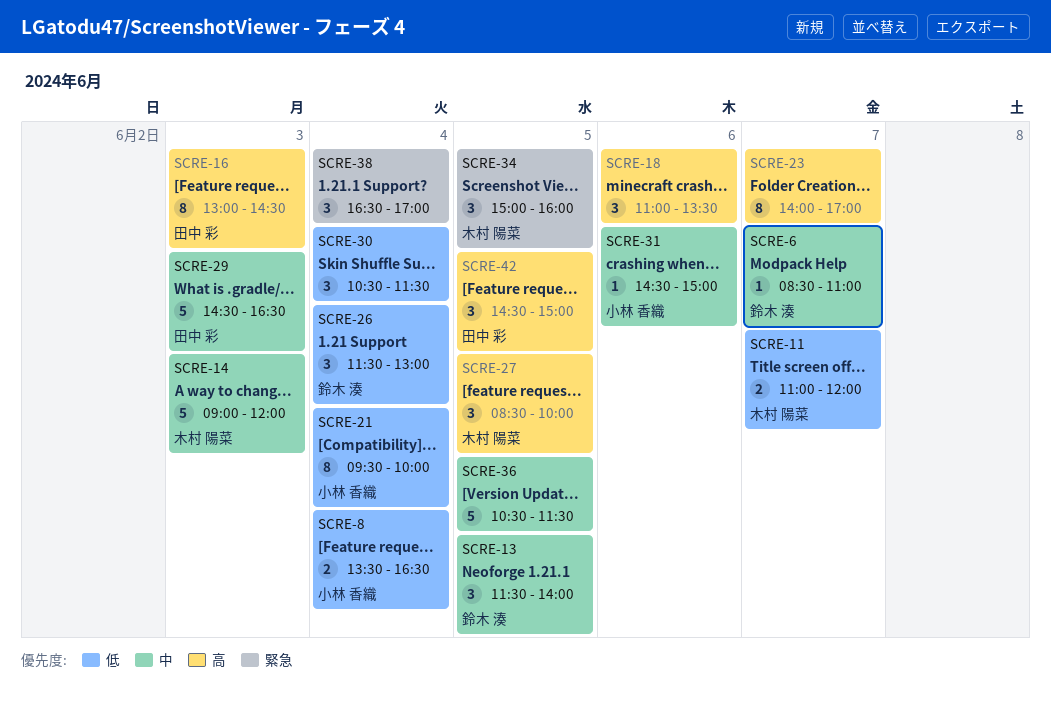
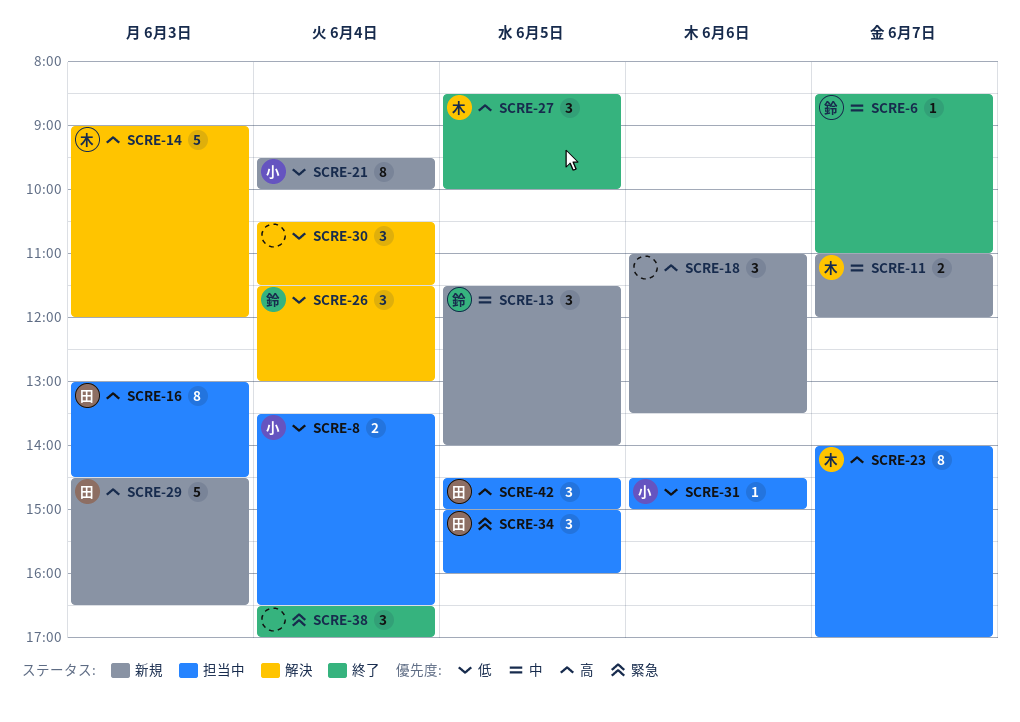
SCRE-11, priority: 低 -> 中
SCRE-14, priority: 中 -> 高
SCRE-23, owner: none -> 木村 陽菜
SCRE-29, priority: 中 -> 高
SCRE-31, priority: 中 -> 低
SCRE-34, owner: 木村 陽菜 -> 田中 彩
SCRE-36: present -> none

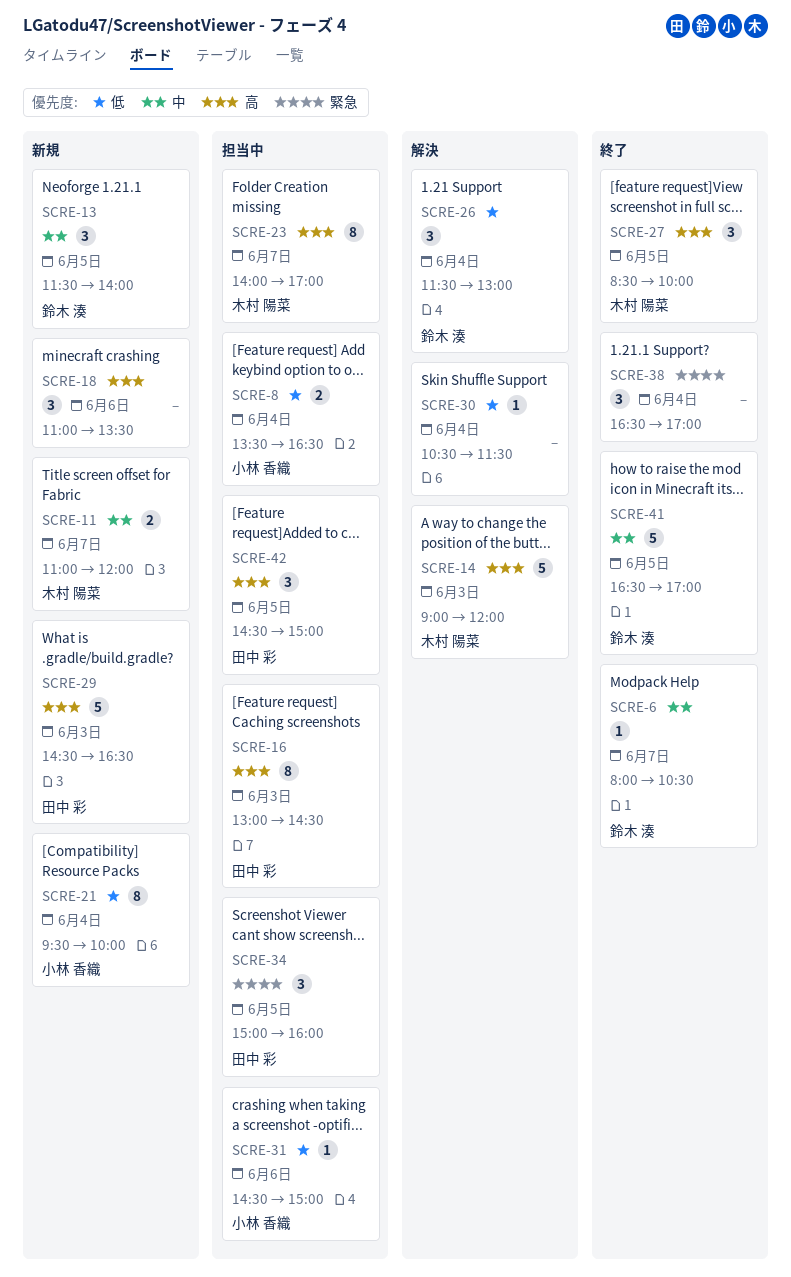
SCRE-6, begins: 08:30 -> 08:00
SCRE-6, ends: 11:00 -> 10:30
SCRE-30, estimate: 3 -> 1
SCRE-41: none -> present

